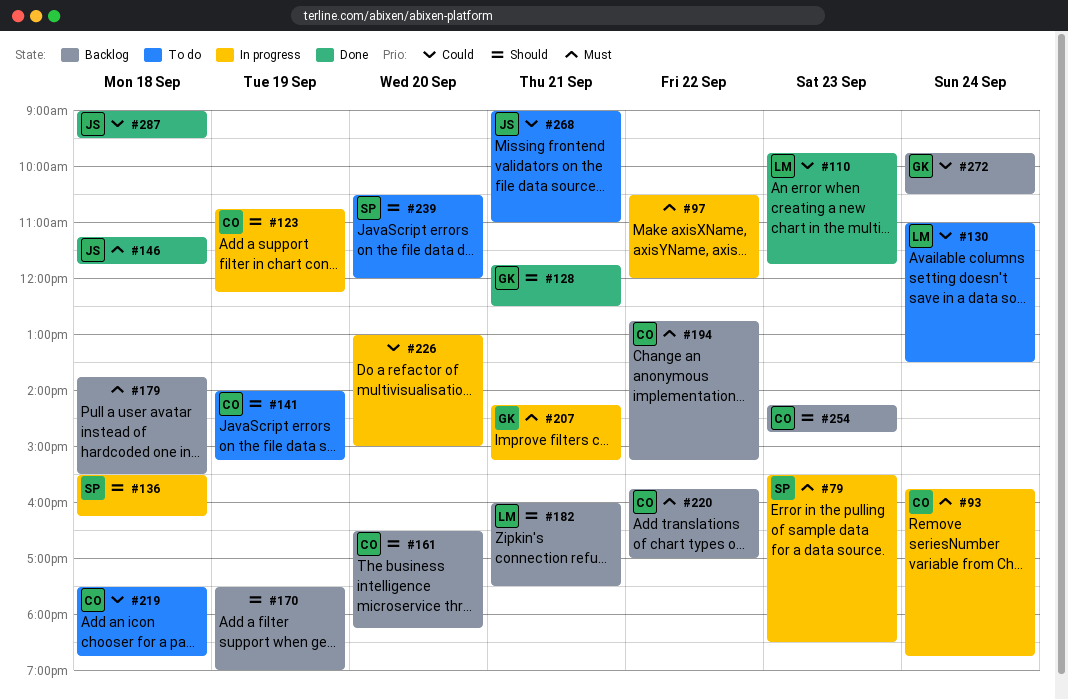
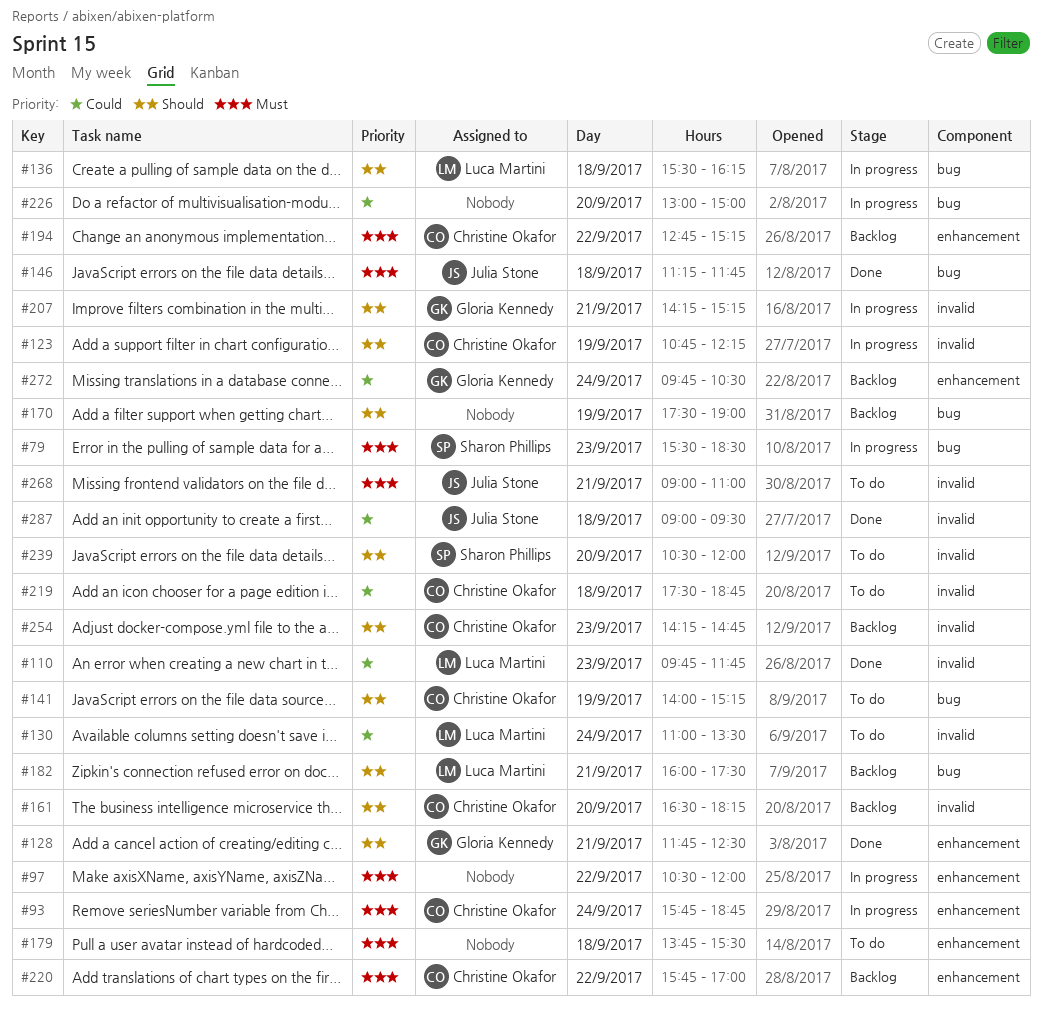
#136, owner: Sharon Phillips -> Luca Martini
#179, status: Backlog -> To do
#207, priority: Must -> Should
#268, priority: Could -> Must

